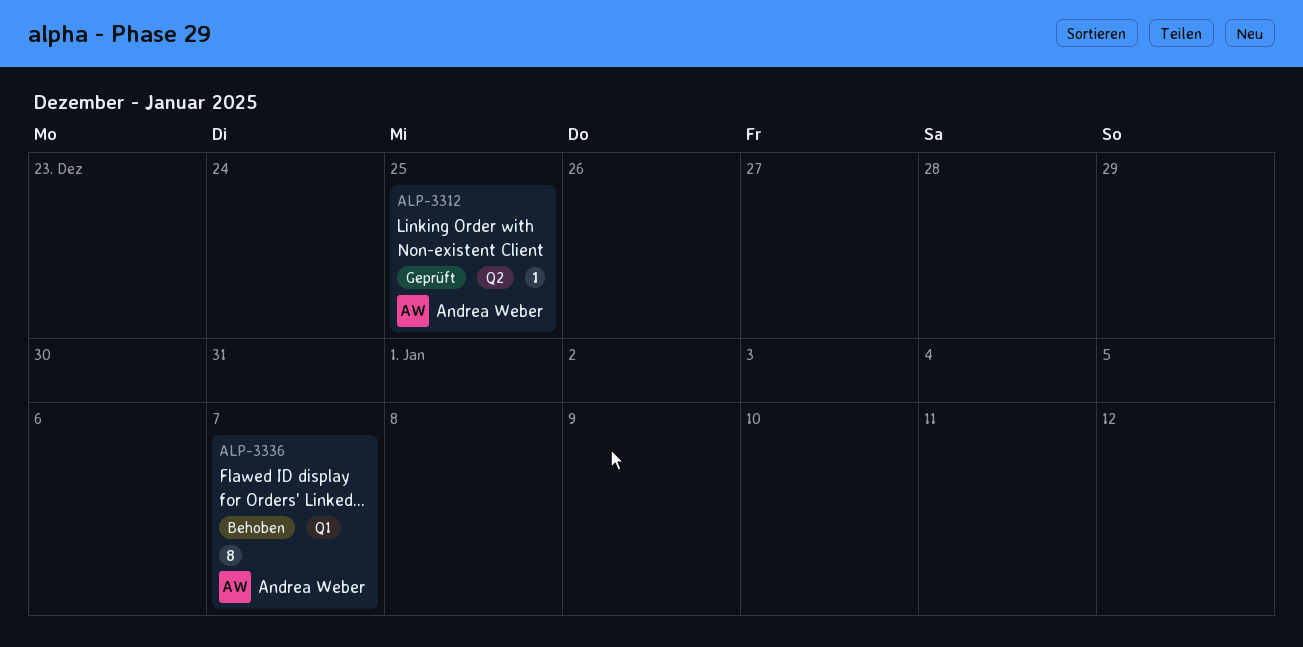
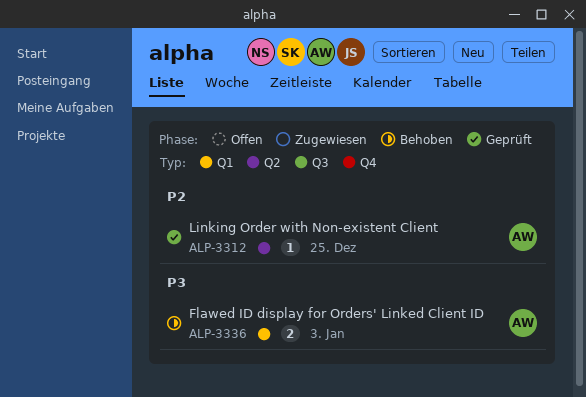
ALP-3336, estimate: 8 -> 2
ALP-3336, due: Jan 7 -> Jan 3

